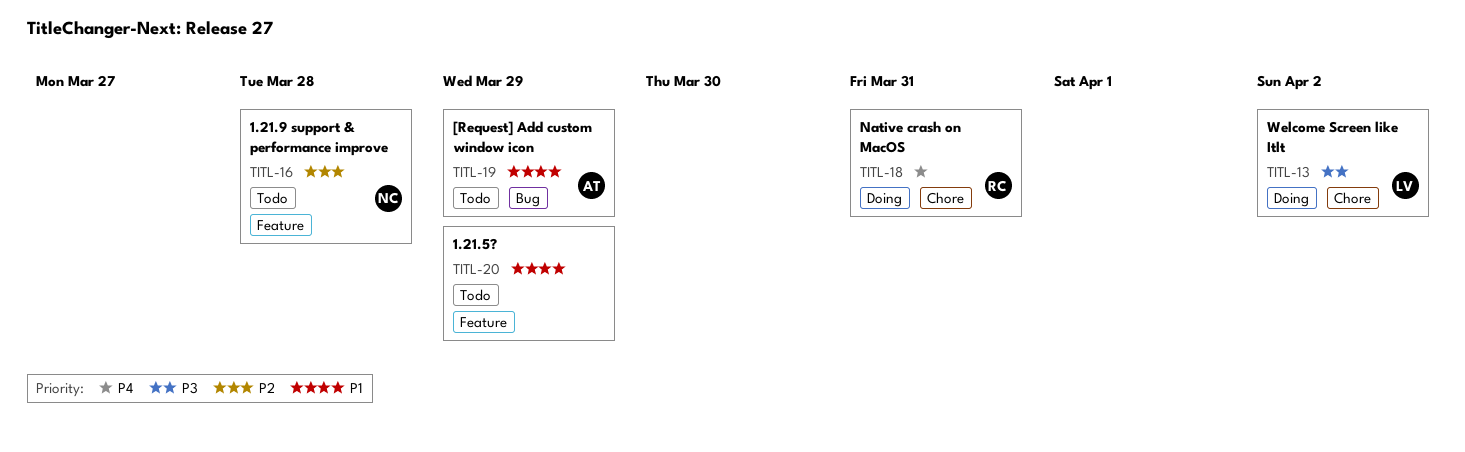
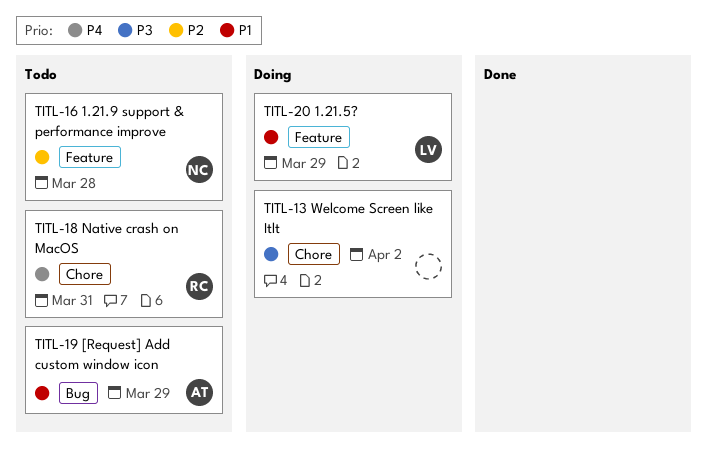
TITL-13, owner: LV -> none
TITL-18, status: Doing -> Todo
TITL-20, status: Todo -> Doing
TITL-20, owner: none -> LV

